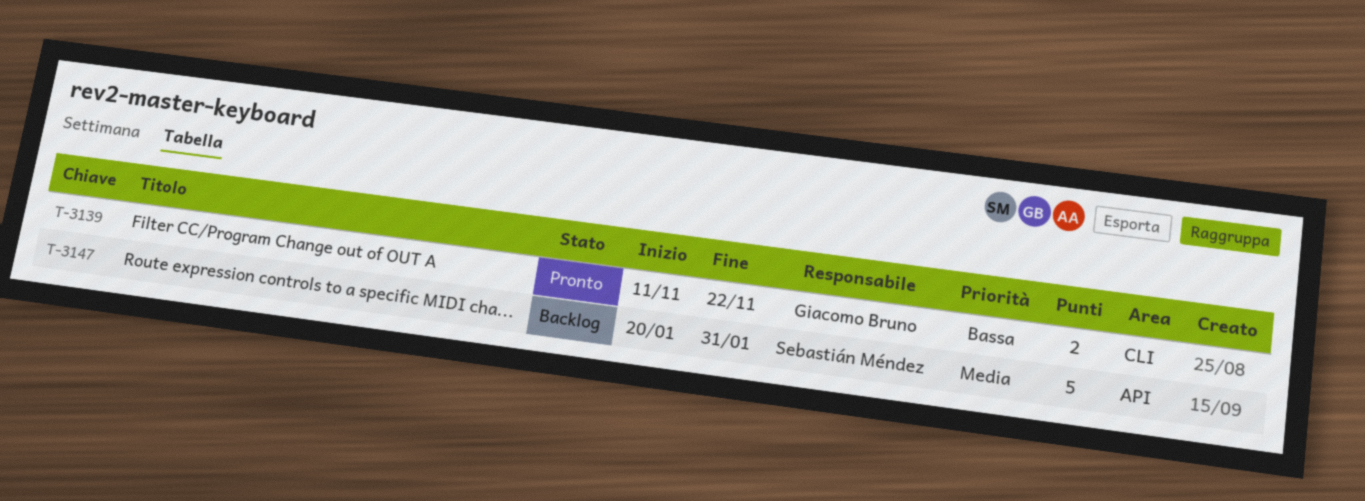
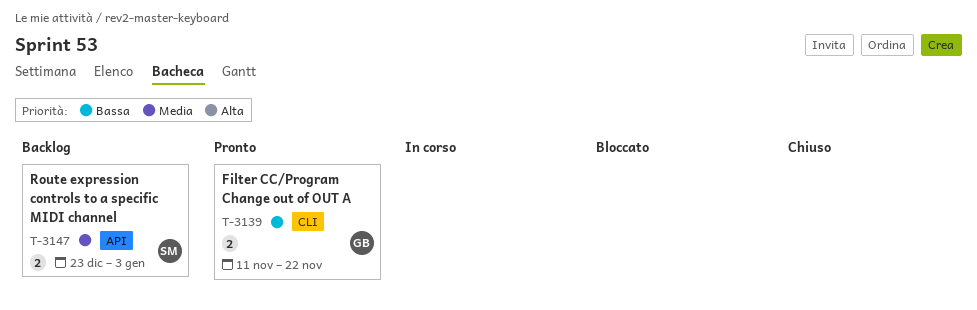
T-3147, estimate: 5 -> 2
T-3147, start: Jan 20 -> Dec 23
T-3147, due: Jan 31 -> Jan 3

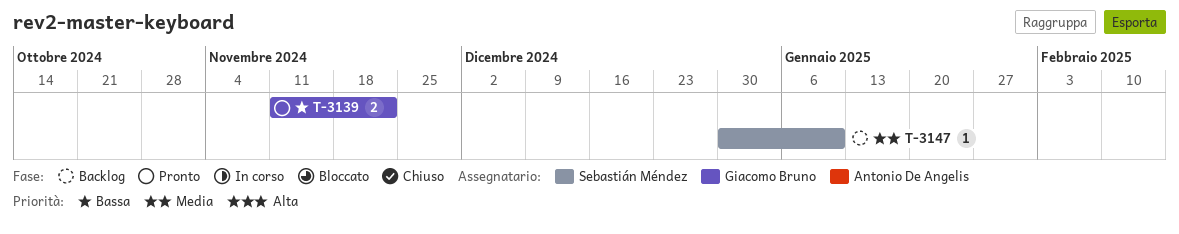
T-3147, estimate: 2 -> 1
T-3147, start: Dec 23 -> Dec 30
T-3147, due: Jan 3 -> Jan 10

